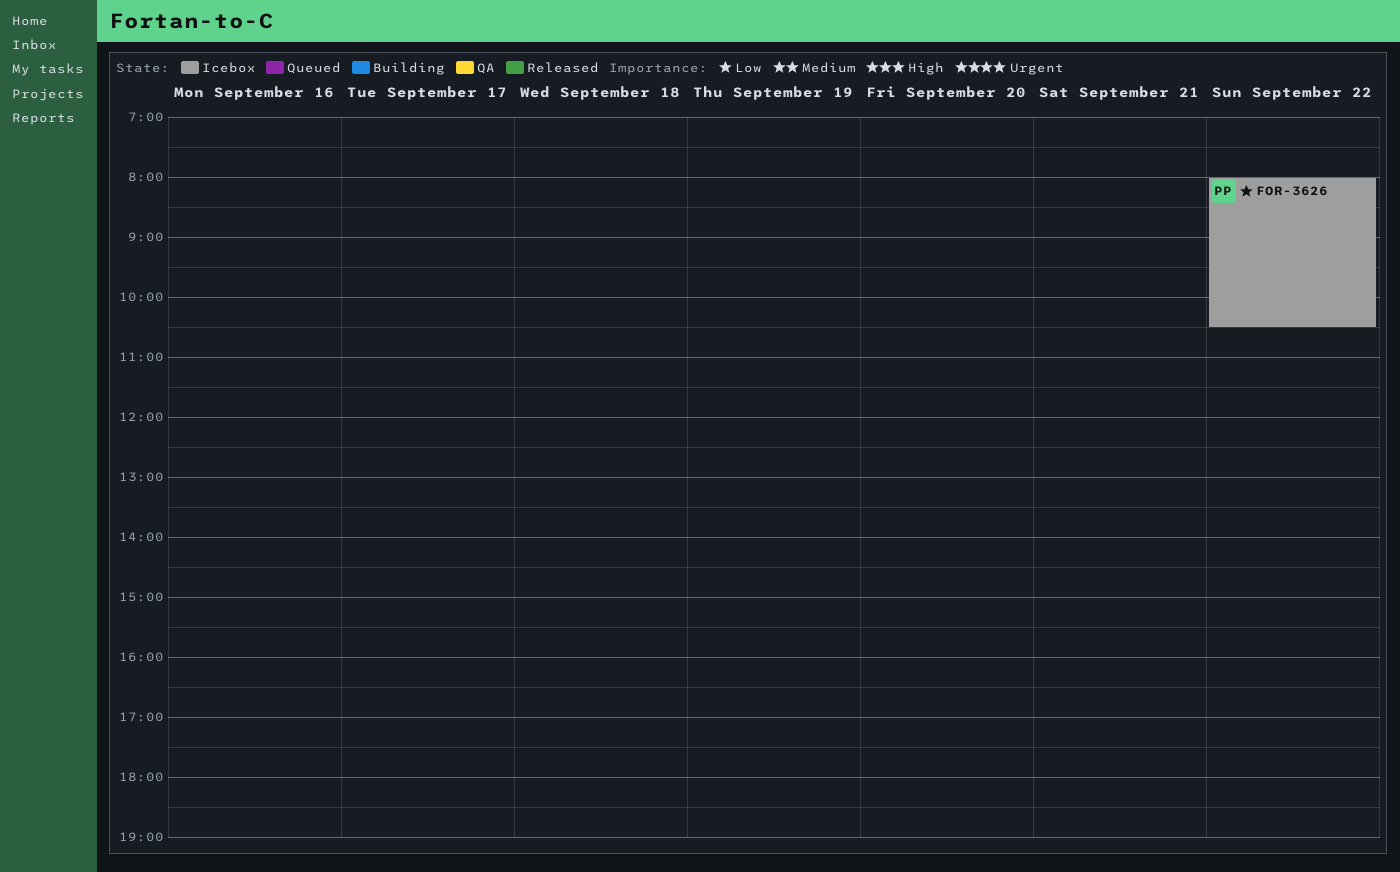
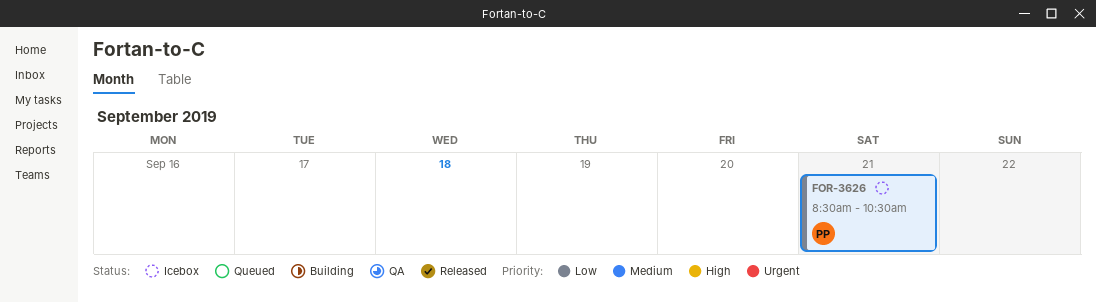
FOR-3626, day: Sep 22 -> Sep 21
FOR-3626, begins: 08:00 -> 08:30

